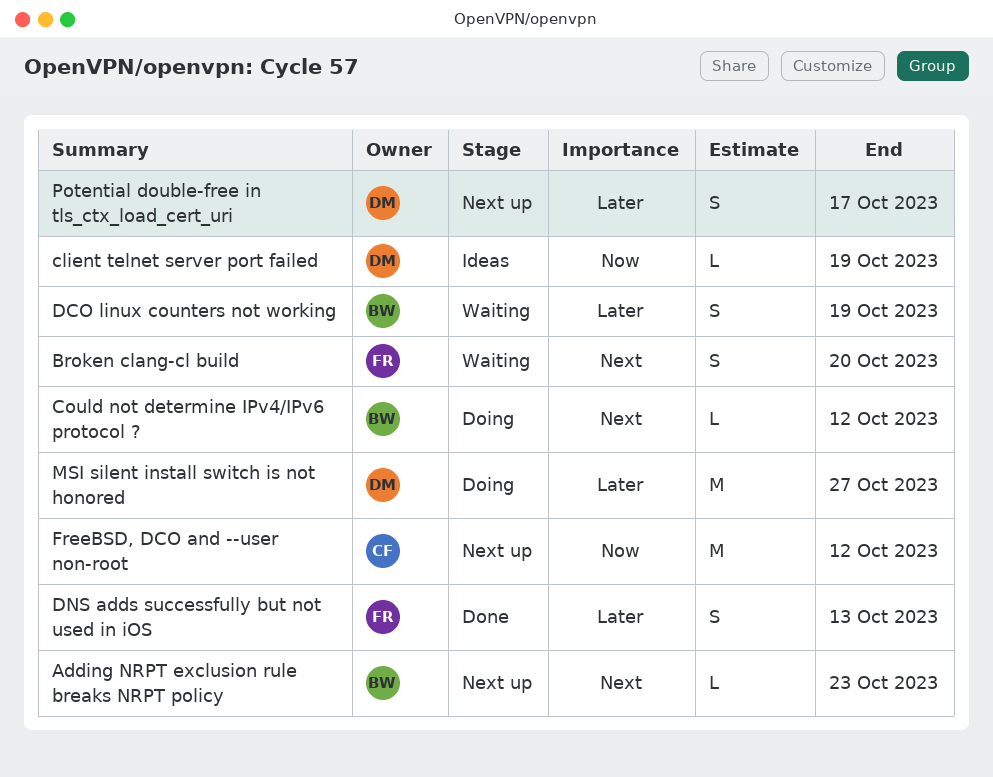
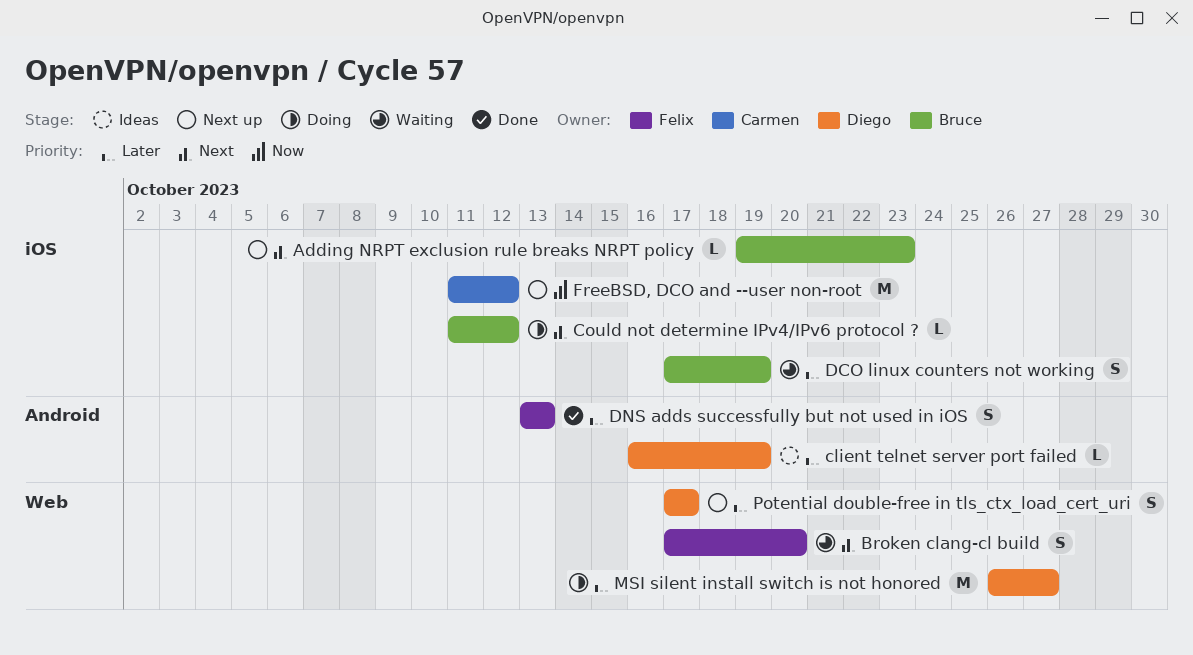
client telnet server port failed, priority: Now -> Later

